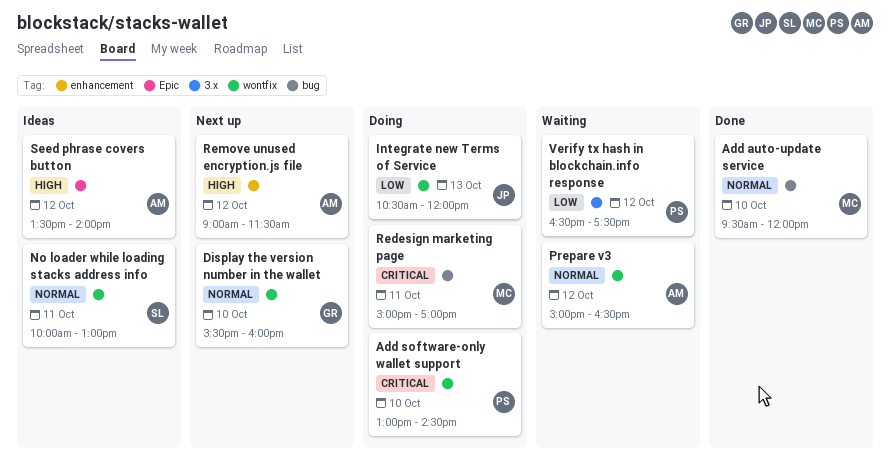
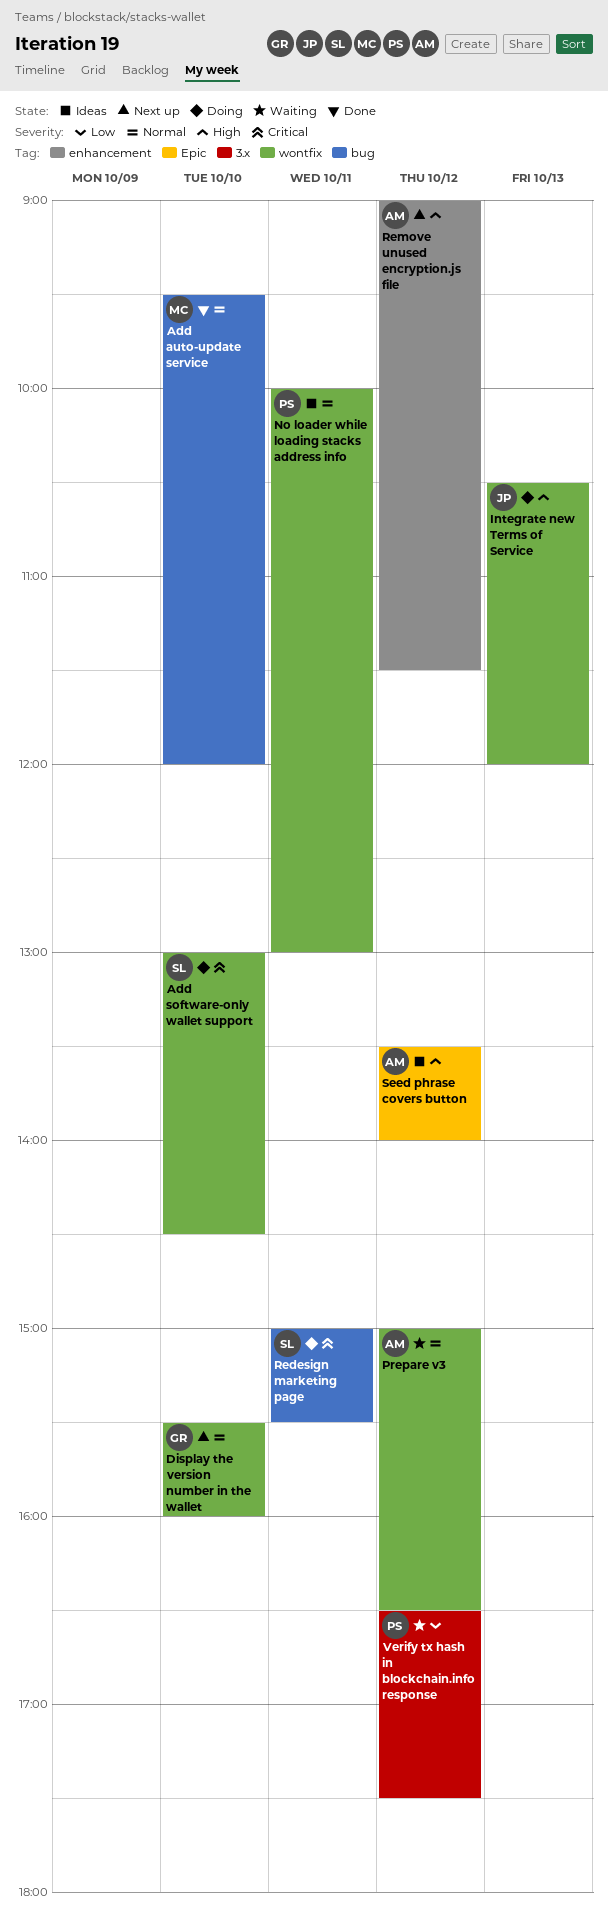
Add software-only wallet support, owner: PS -> SL
Integrate new Terms of Service, priority: Low -> High
No loader while loading stacks address info, owner: SL -> PS
Redesign marketing page, owner: MC -> SL
Redesign marketing page, ends: 17:00 -> 15:30

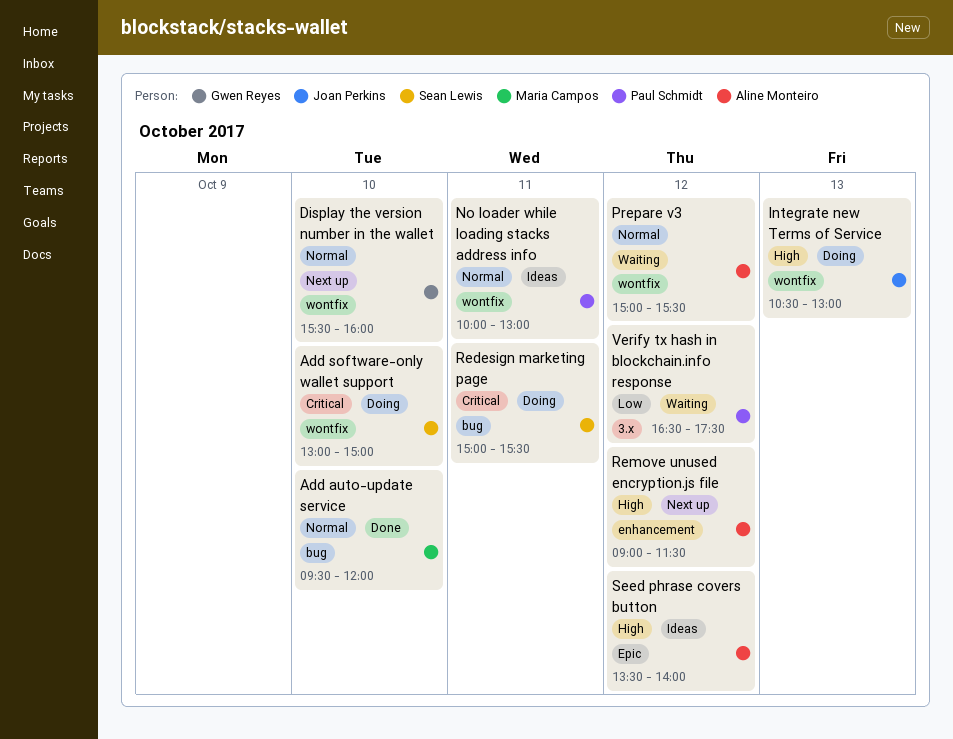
Add software-only wallet support, ends: 14:30 -> 15:00
Integrate new Terms of Service, ends: 12:00 -> 13:00
Prepare v3, ends: 16:30 -> 15:30

